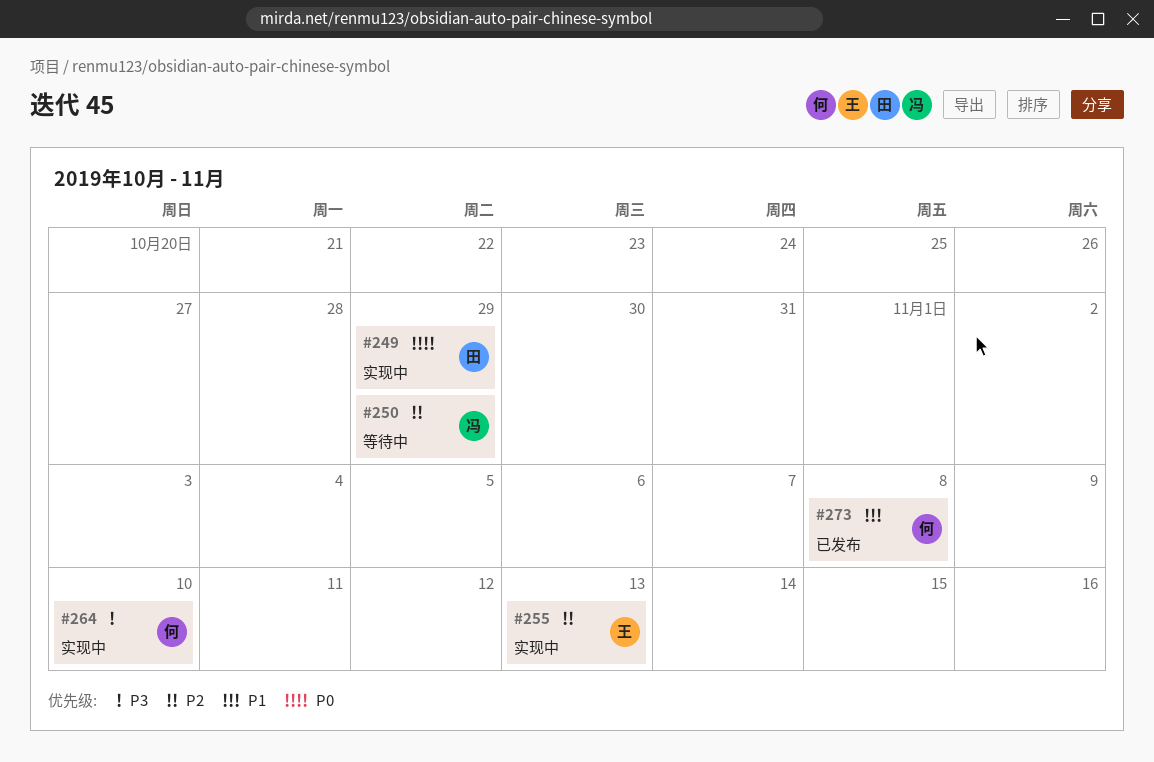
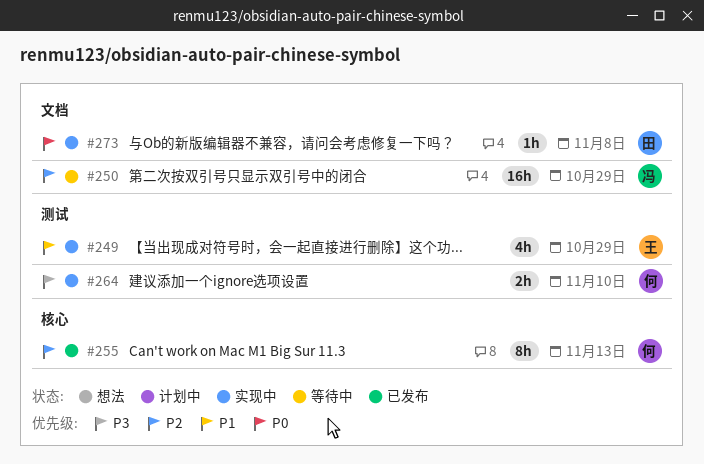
#249, owner: 田 -> 王
#249, priority: P0 -> P1
#255, status: 实现中 -> 已发布
#255, owner: 王 -> 何
#273, status: 已发布 -> 实现中
#273, owner: 何 -> 田
#273, priority: P1 -> P0

